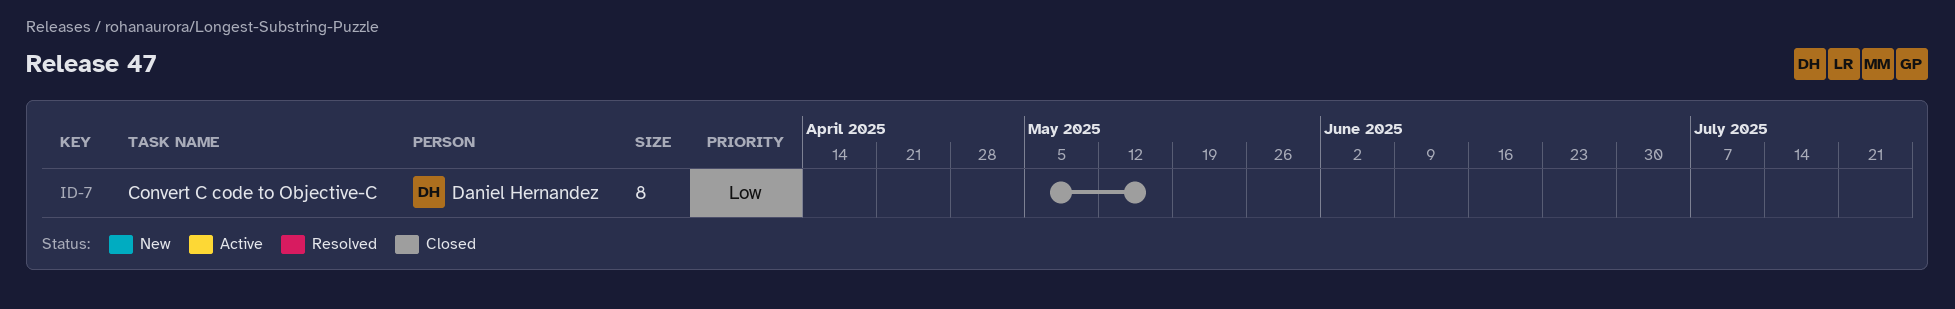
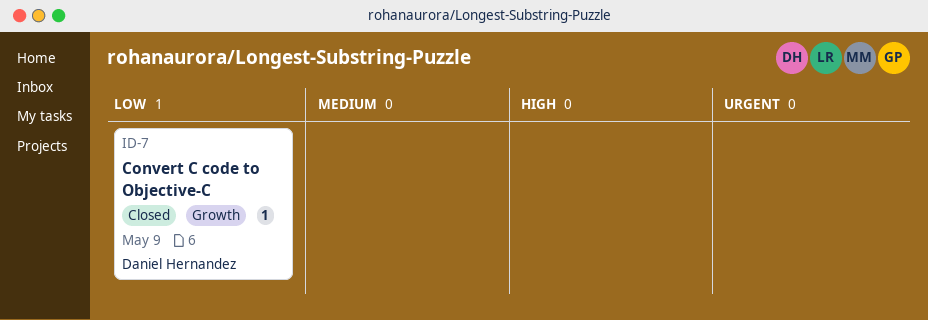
ID-7, estimate: 8 -> 1
ID-7, due: May 16 -> May 9

